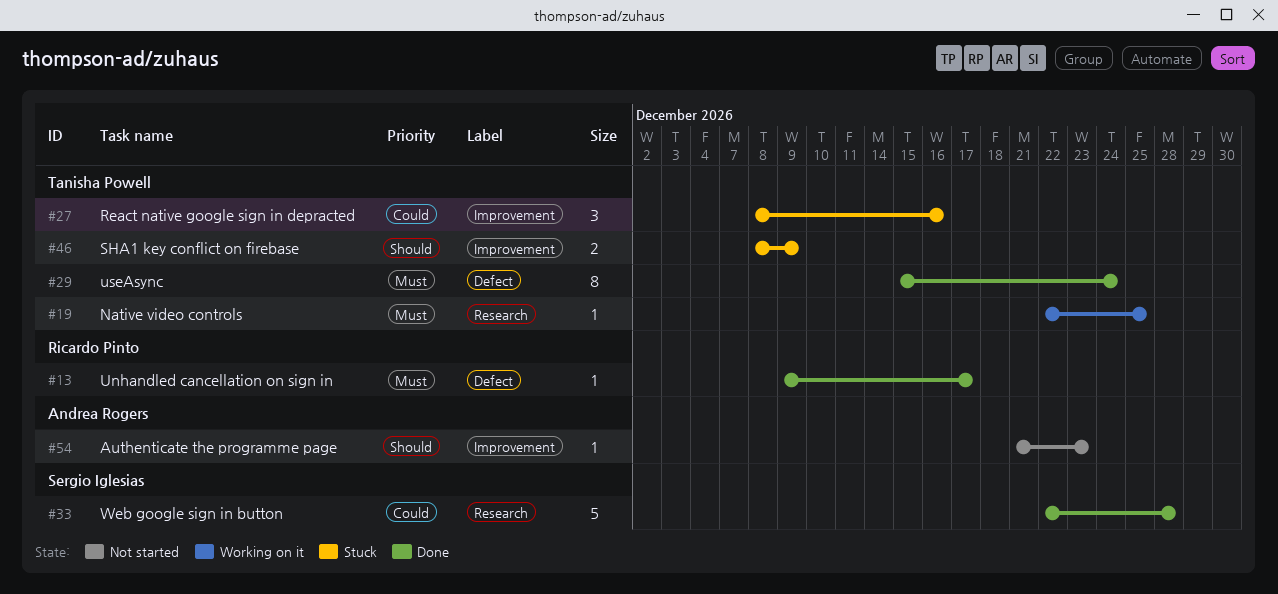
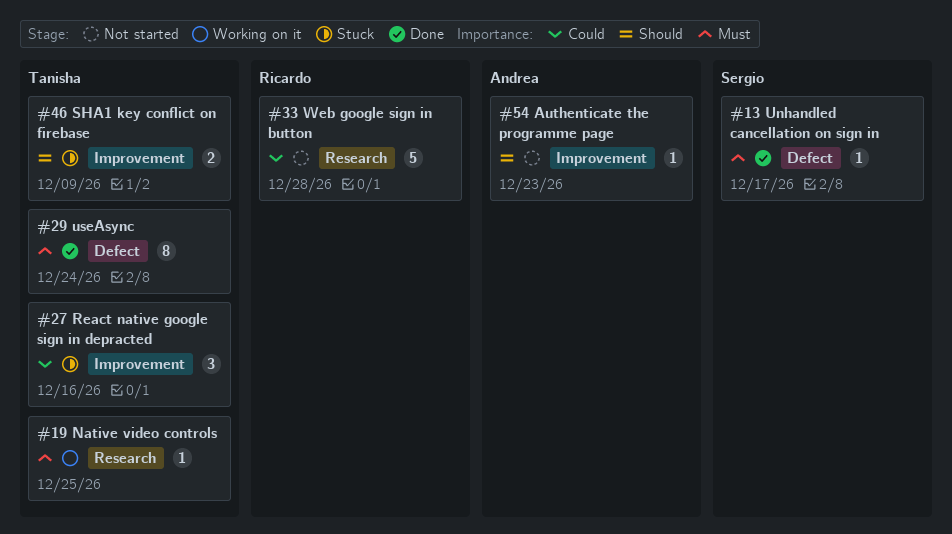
#13, owner: Ricardo Pinto -> Sergio Iglesias
#33, status: Done -> Not started
#33, owner: Sergio Iglesias -> Ricardo Pinto

